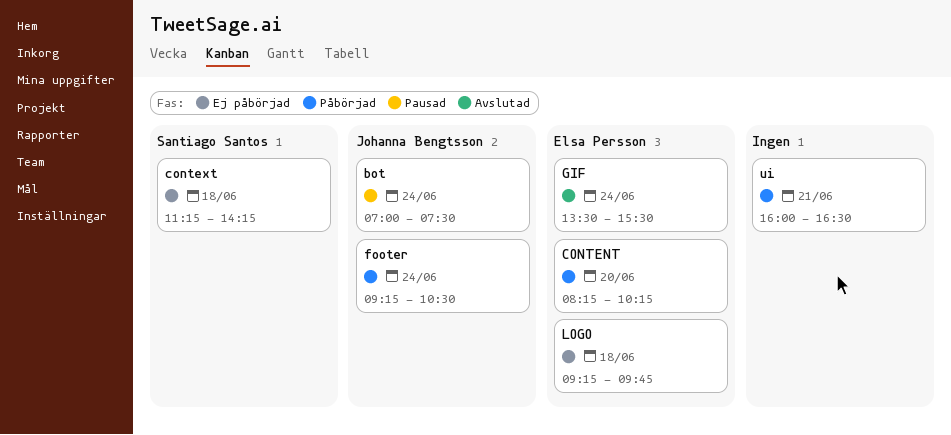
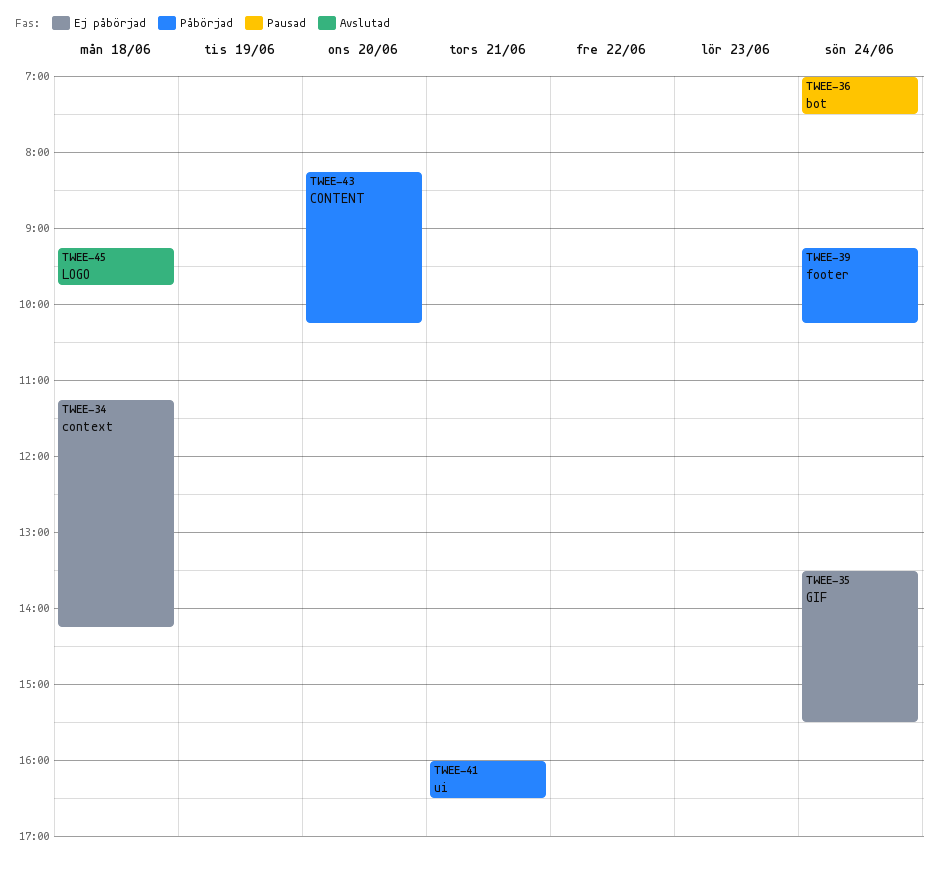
footer, ends: 10:30 -> 10:15
GIF, status: Avslutad -> Ej påbörjad
LOGO, status: Ej påbörjad -> Avslutad

